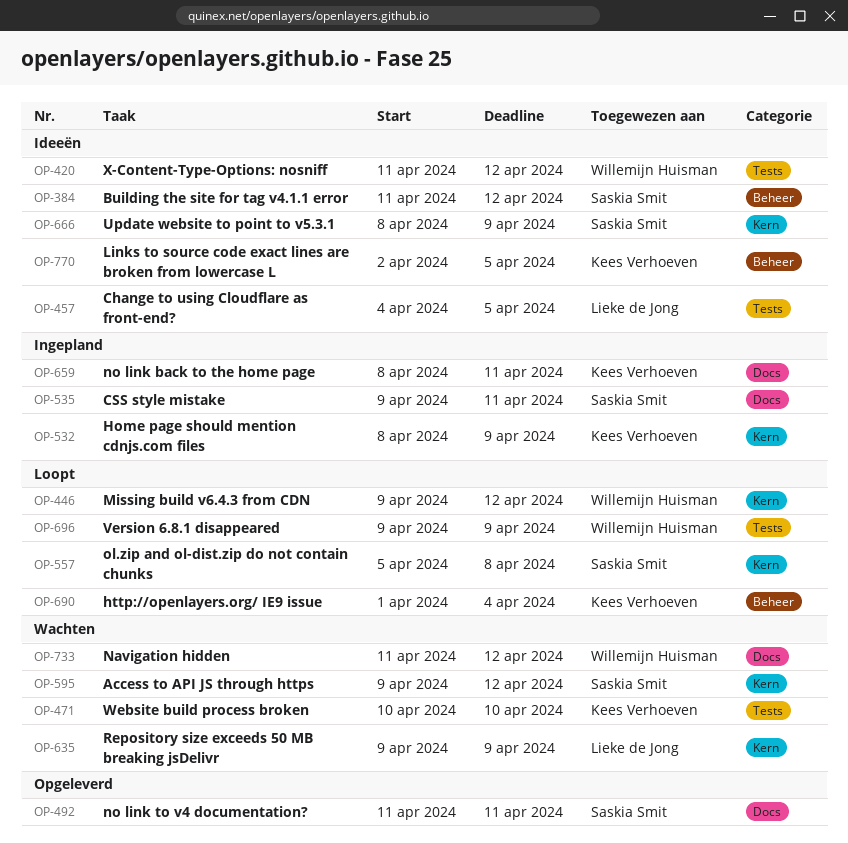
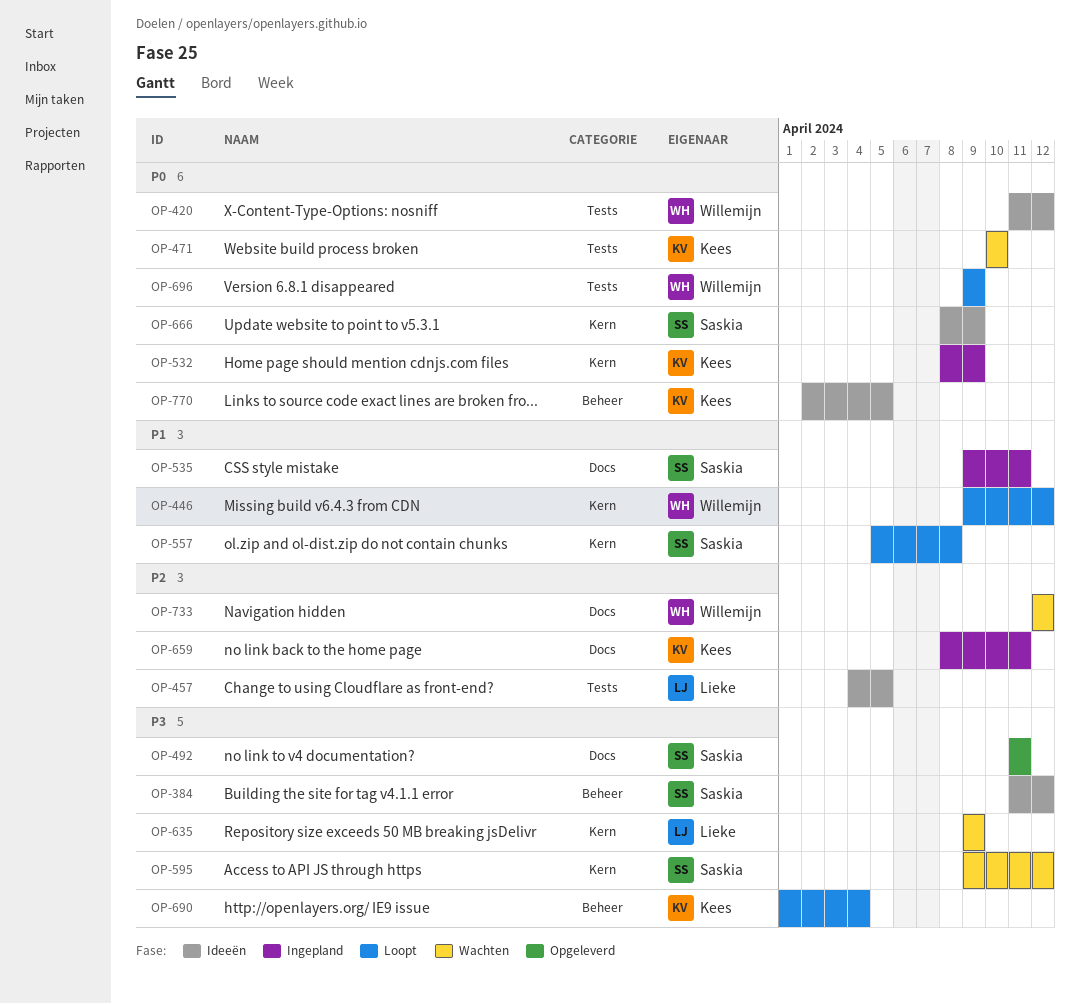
OP-733, start: Apr 11 -> Apr 12

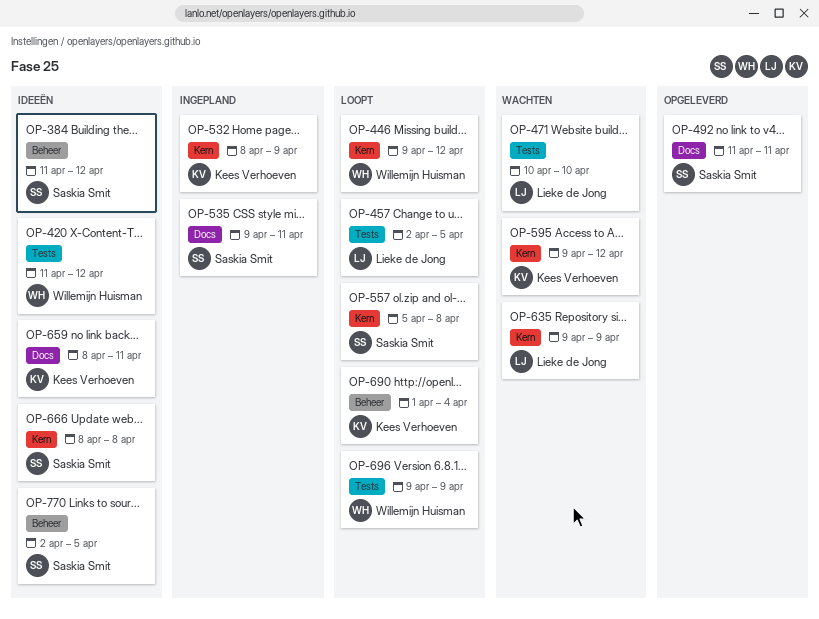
OP-457, status: Ideeën -> Loopt
OP-457, start: Apr 4 -> Apr 2
OP-471, owner: Kees Verhoeven -> Lieke de Jong
OP-595, owner: Saskia Smit -> Kees Verhoeven
OP-659, status: Ingepland -> Ideeën
OP-666, due: Apr 9 -> Apr 8
OP-733: present -> none
OP-770, owner: Kees Verhoeven -> Saskia Smit

